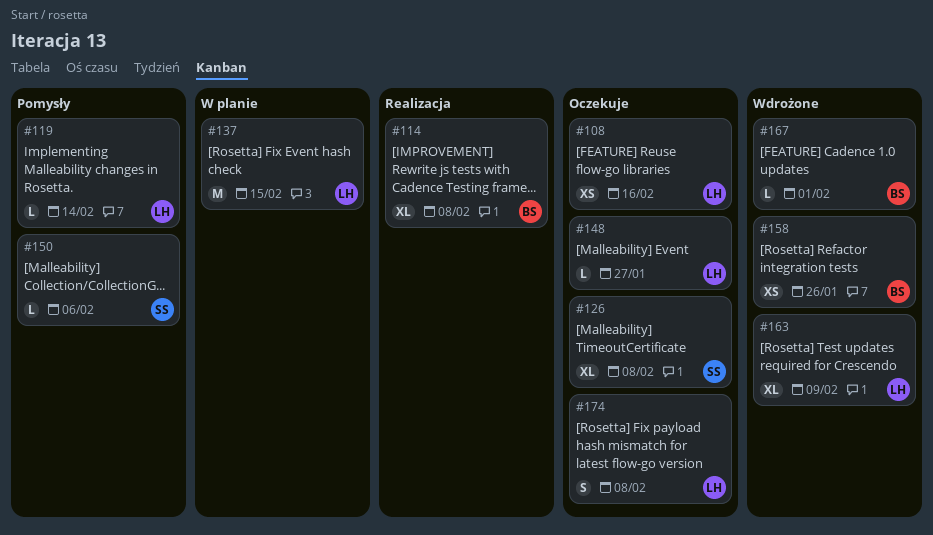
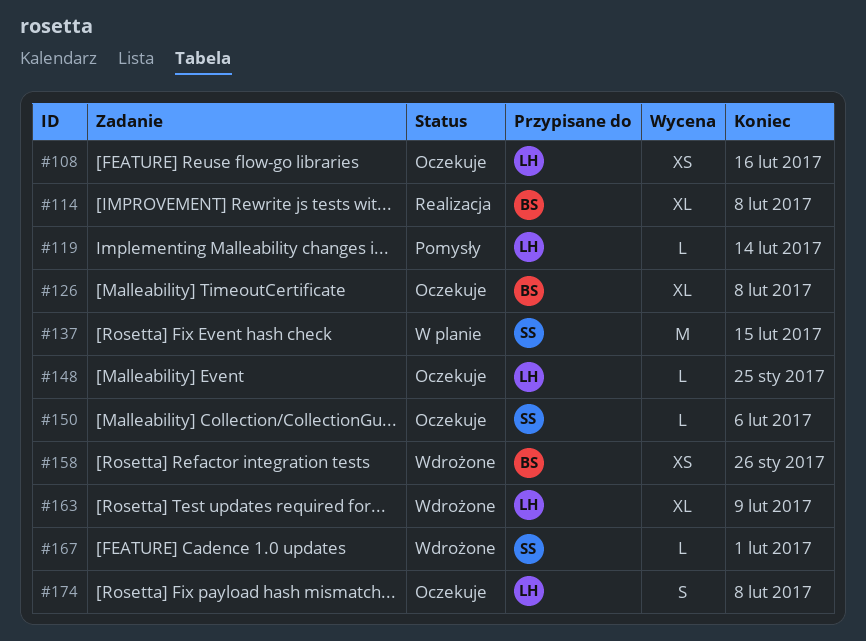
#126, owner: SS -> BS
#137, owner: LH -> SS
#148, due: Jan 27 -> Jan 25
#150, status: Pomysły -> Oczekuje
#167, owner: BS -> SS

